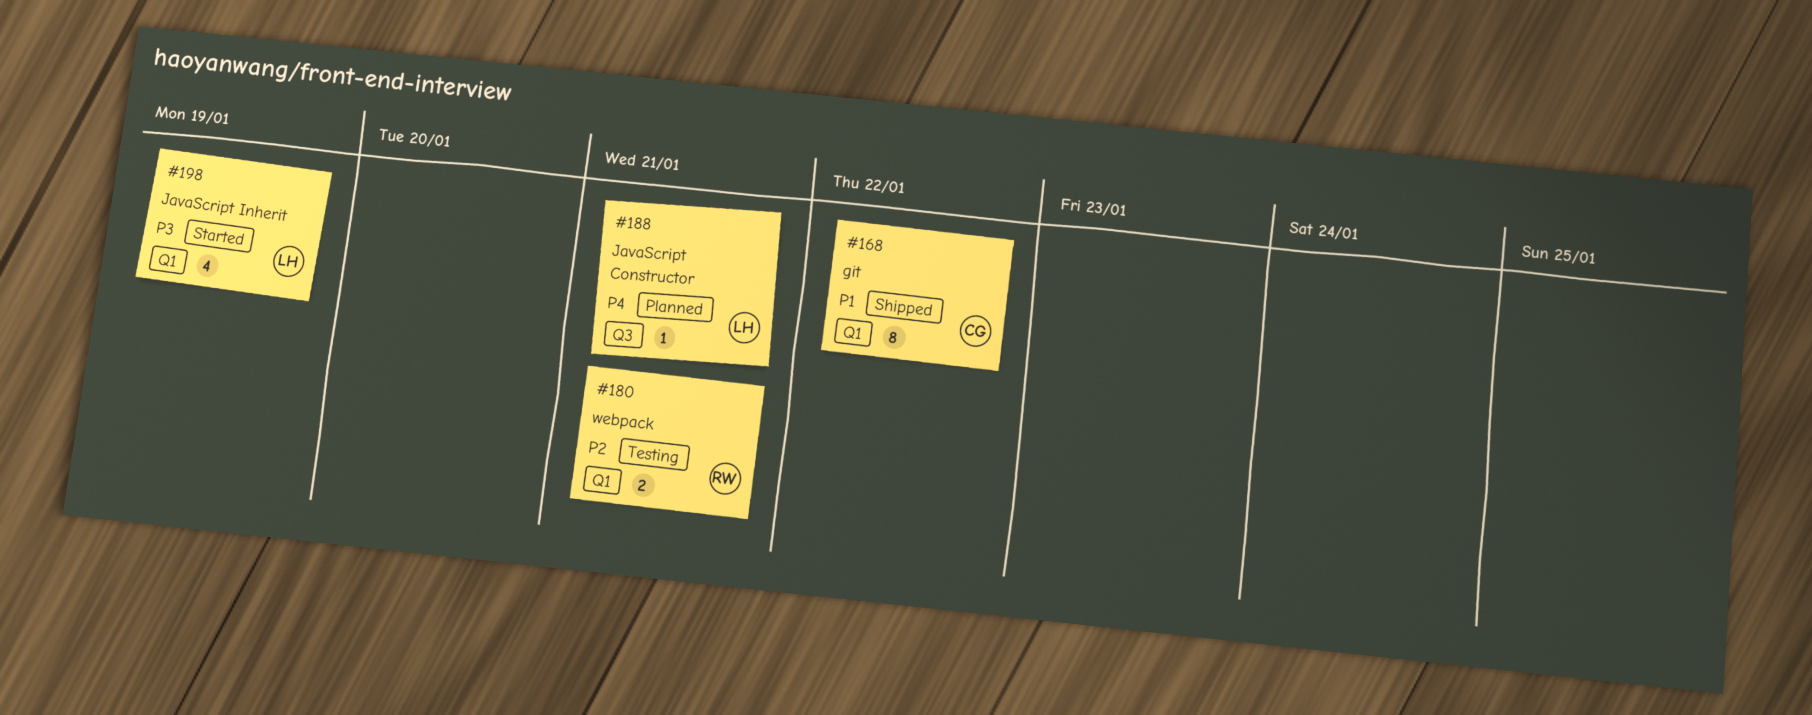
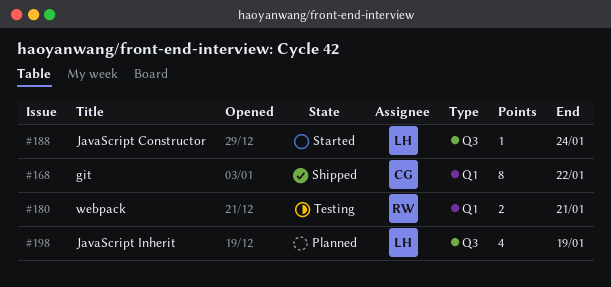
#188, status: Planned -> Started
#188, due: Jan 21 -> Jan 24
#198, status: Started -> Planned
#198, label: Q1 -> Q3

